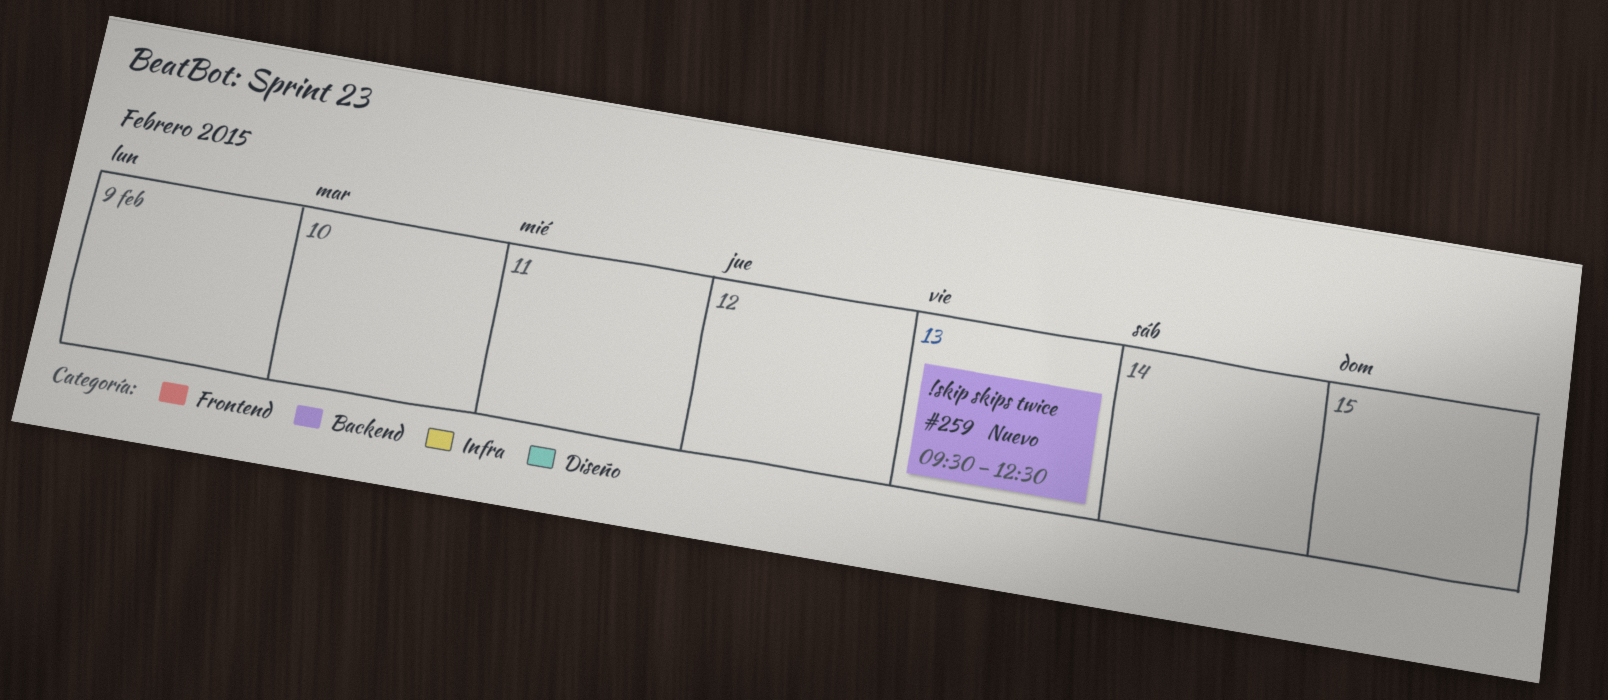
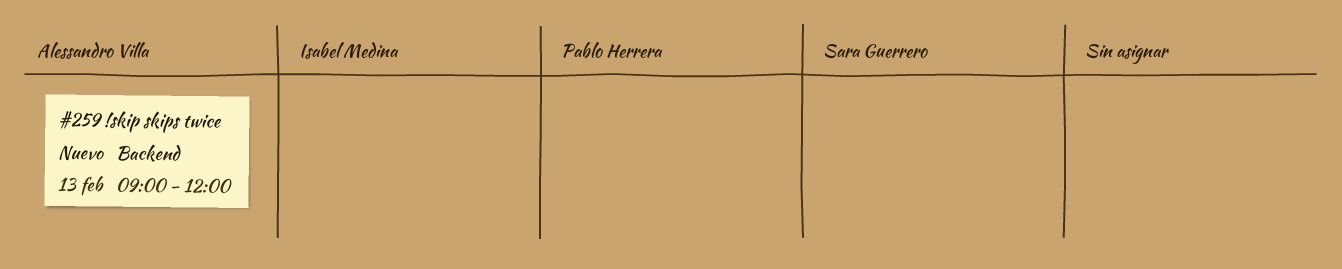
#259, begins: 09:30 -> 09:00
#259, ends: 12:30 -> 12:00

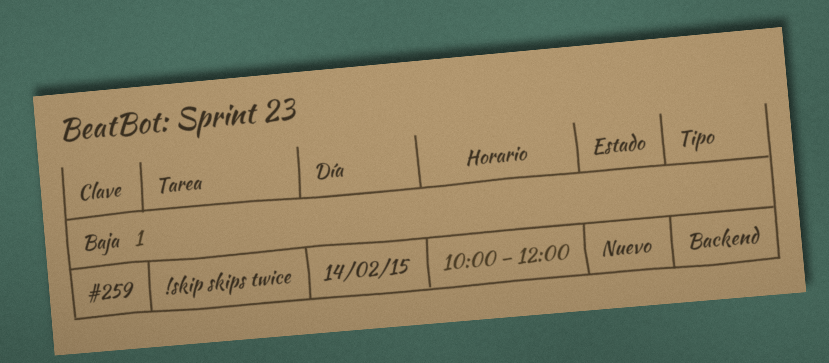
#259, day: Feb 13 -> Feb 14
#259, begins: 09:00 -> 10:00

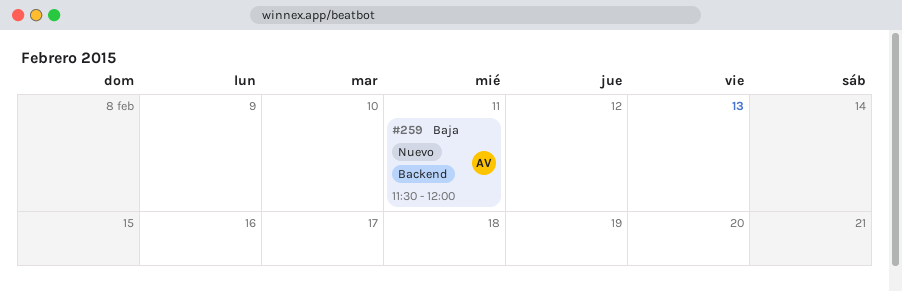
#259, day: Feb 14 -> Feb 11
#259, begins: 10:00 -> 11:30

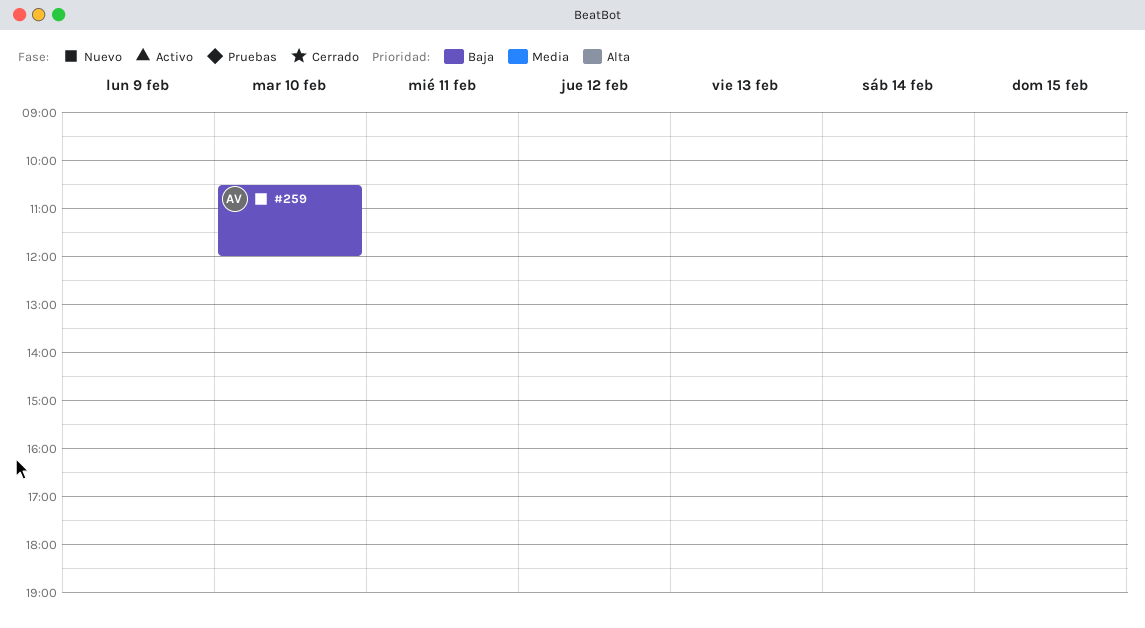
#259, day: Feb 11 -> Feb 10
#259, begins: 11:30 -> 10:30

